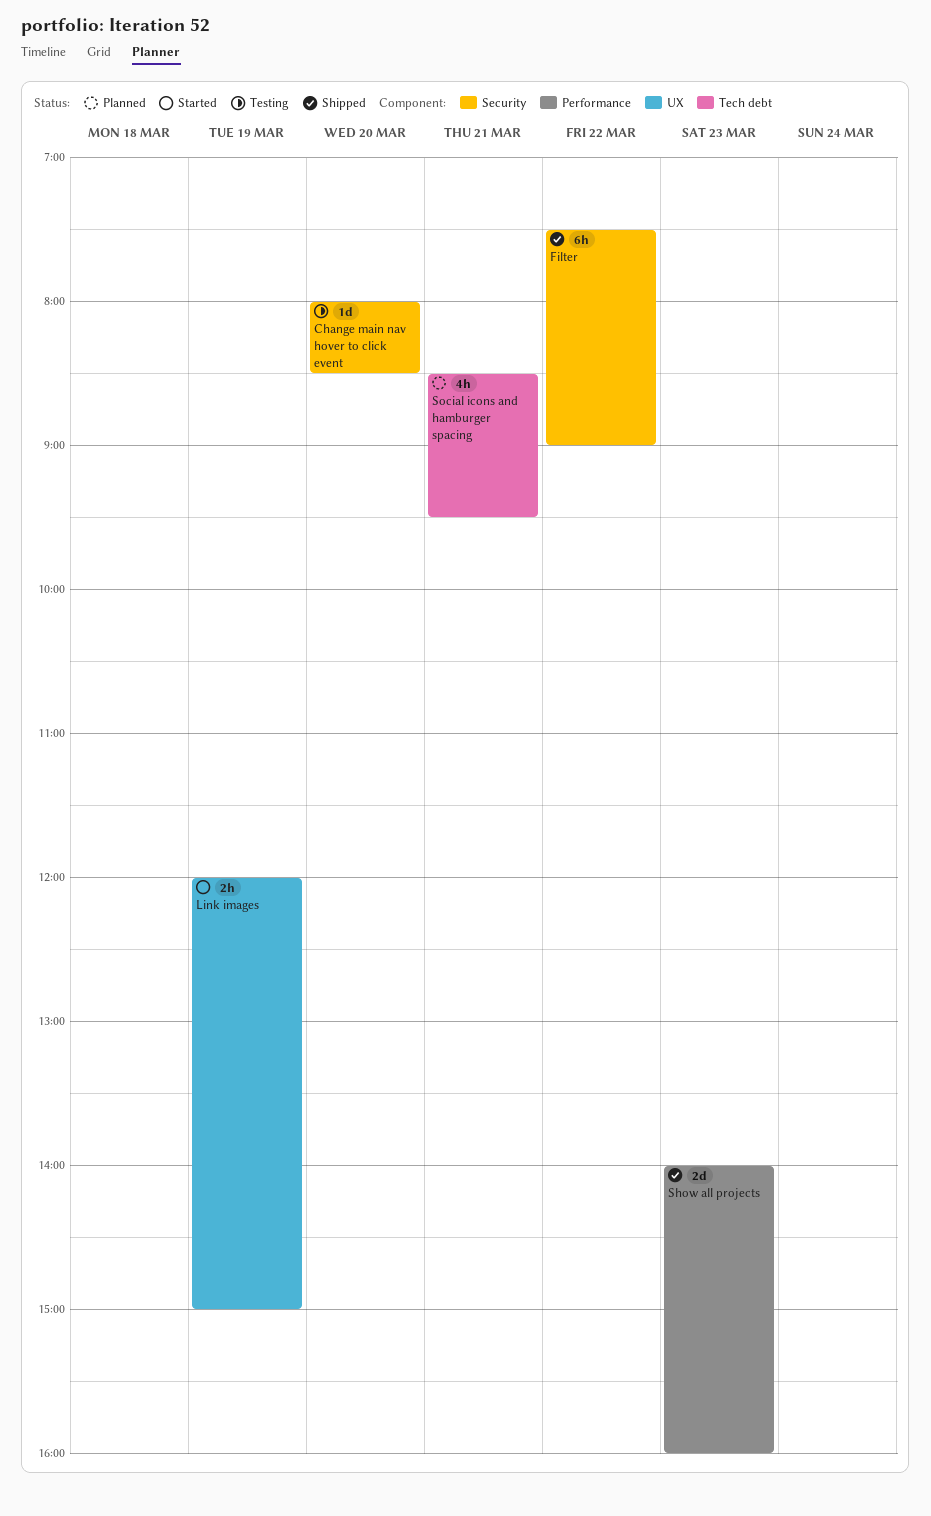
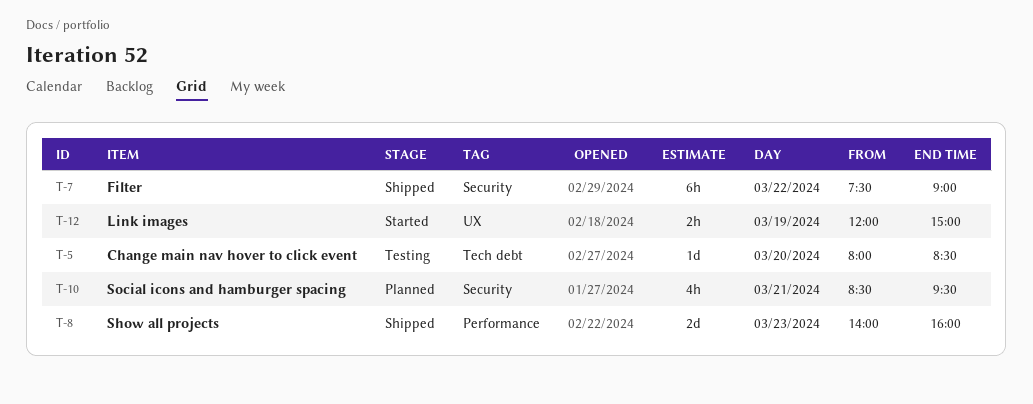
Change main nav hover to click event, label: Security -> Tech debt
Social icons and hamburger spacing, label: Tech debt -> Security

